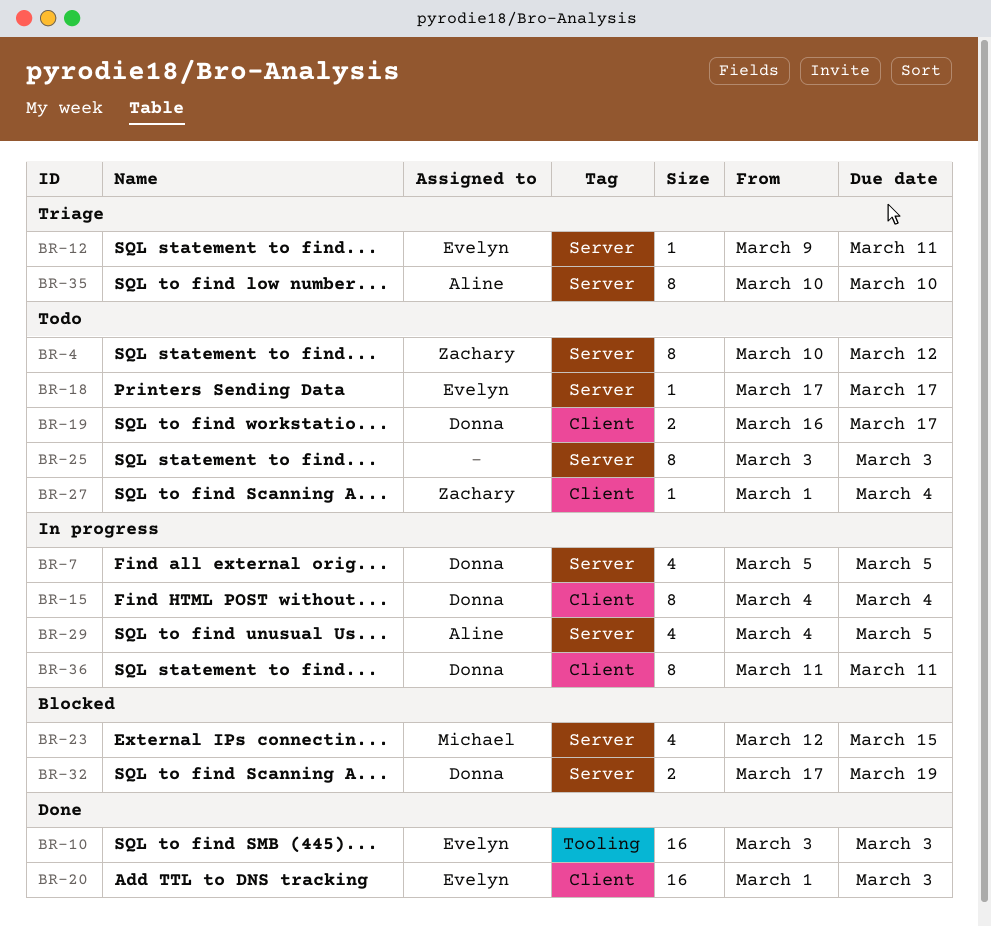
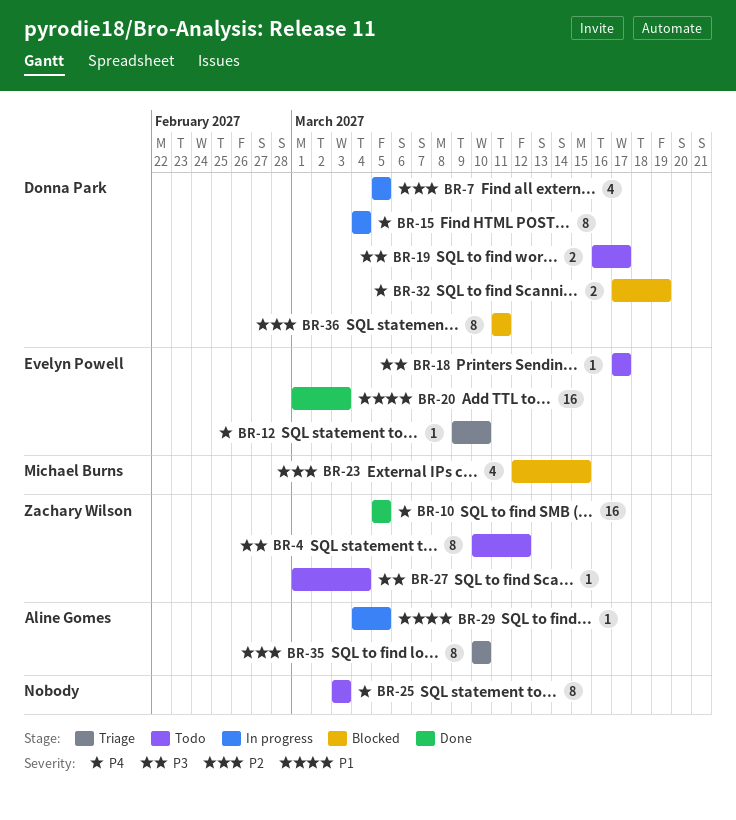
BR-10, owner: Evelyn Powell -> Zachary Wilson
BR-10, start: Mar 3 -> Mar 5
BR-10, due: Mar 3 -> Mar 5
BR-12, due: Mar 11 -> Mar 10
BR-29, estimate: 4 -> 1
BR-36, status: In progress -> Blocked

